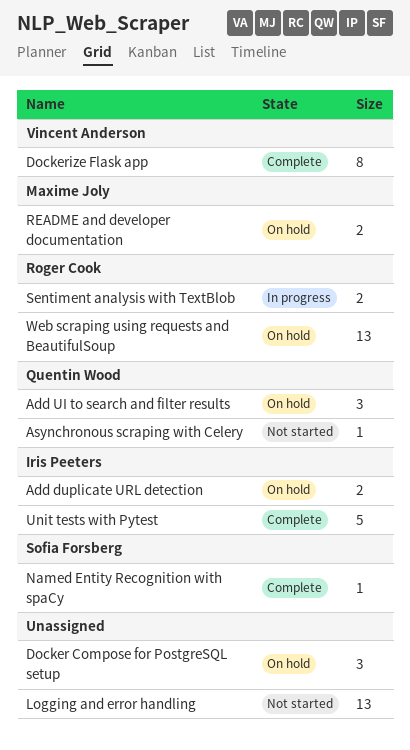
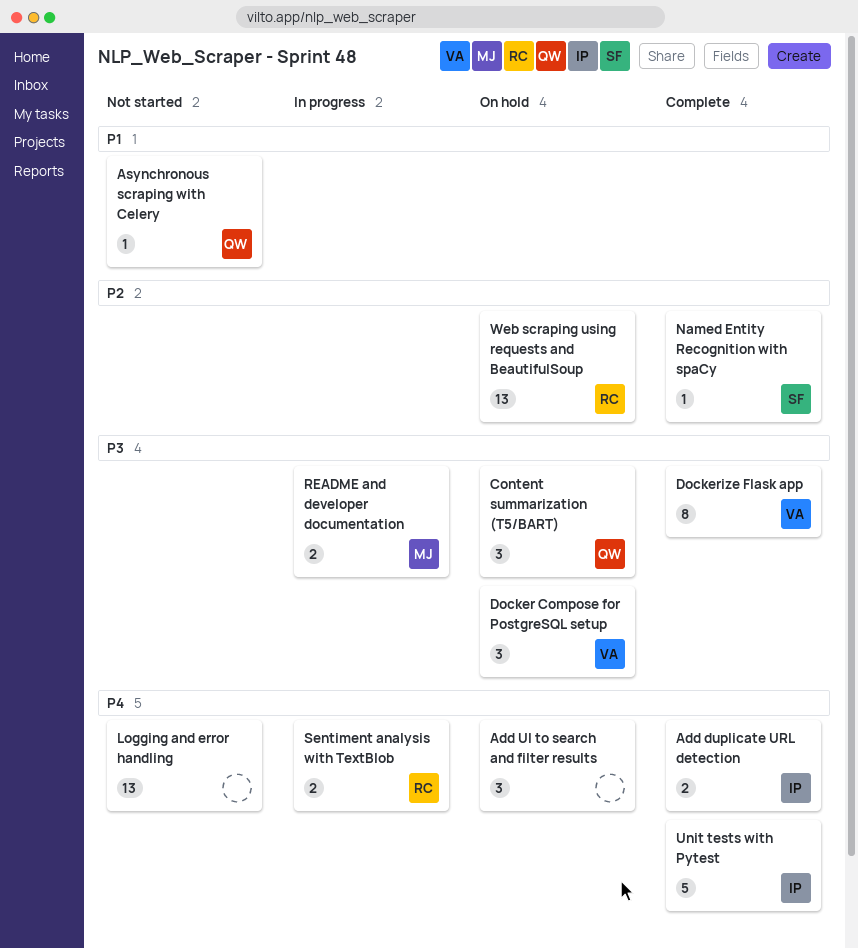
Add duplicate URL detection, status: On hold -> Complete
Add UI to search and filter results, owner: Quentin Wood -> none
Content summarization (T5/BART): none -> present
Docker Compose for PostgreSQL setup, owner: none -> Vincent Anderson
README and developer documentation, status: On hold -> In progress

